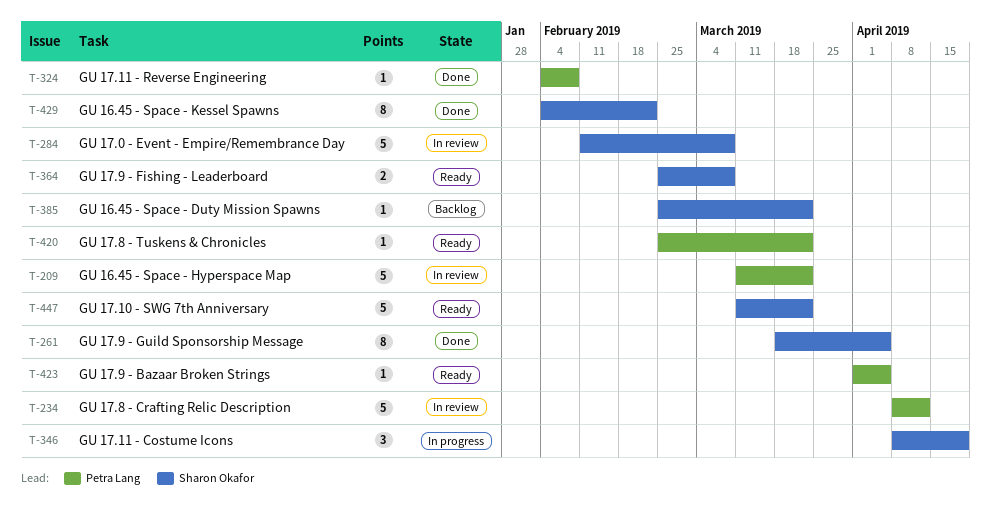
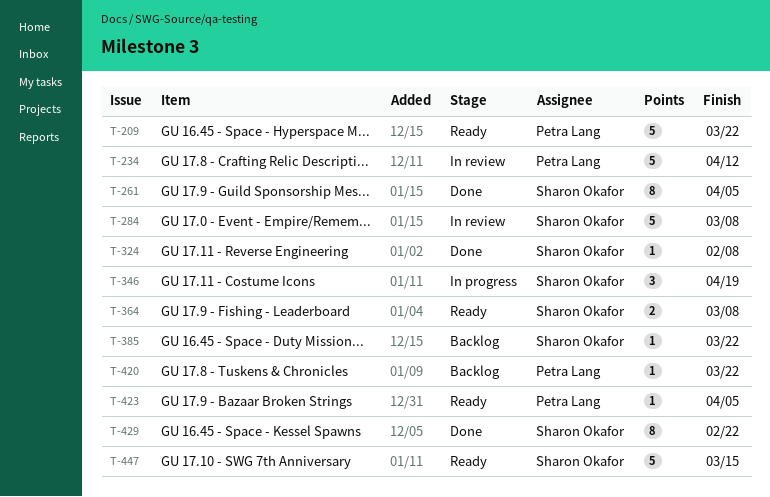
T-209, status: In review -> Ready
T-324, owner: Petra Lang -> Sharon Okafor
T-420, status: Ready -> Backlog
T-447, due: Mar 22 -> Mar 15

